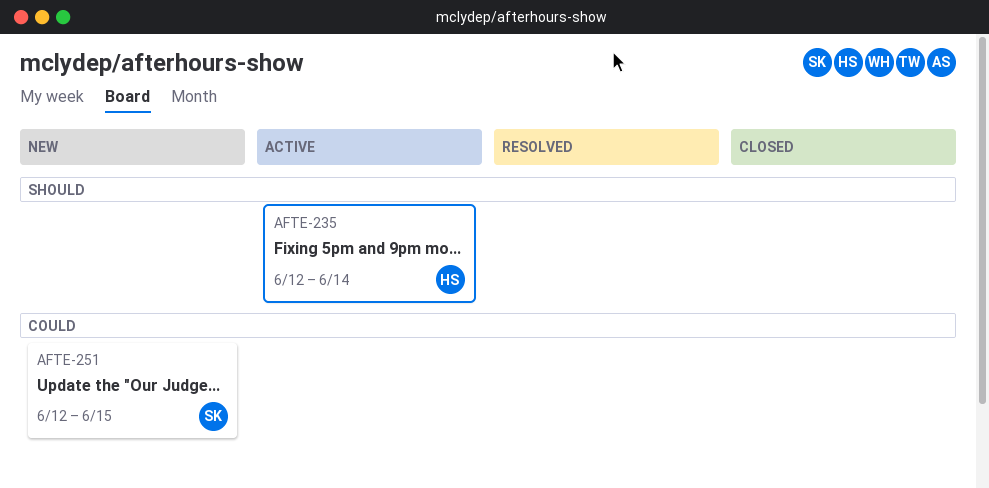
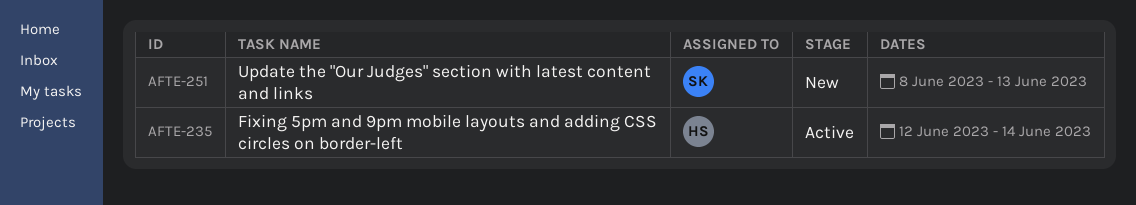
AFTE-251, start: Jun 12 -> Jun 8
AFTE-251, due: Jun 15 -> Jun 13

